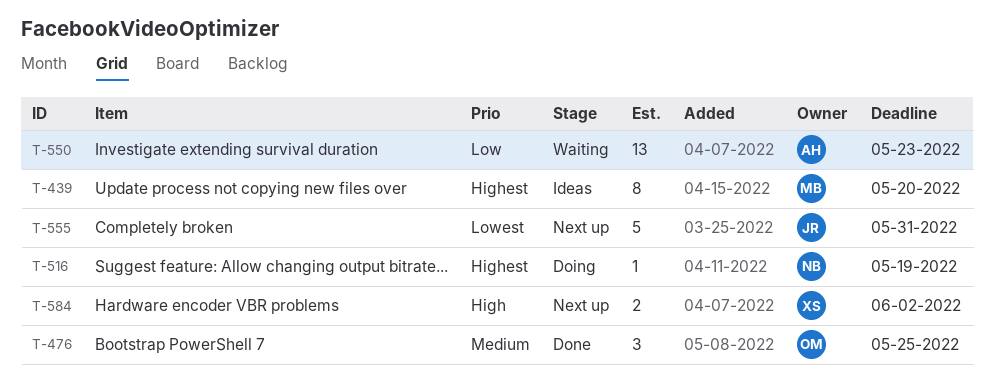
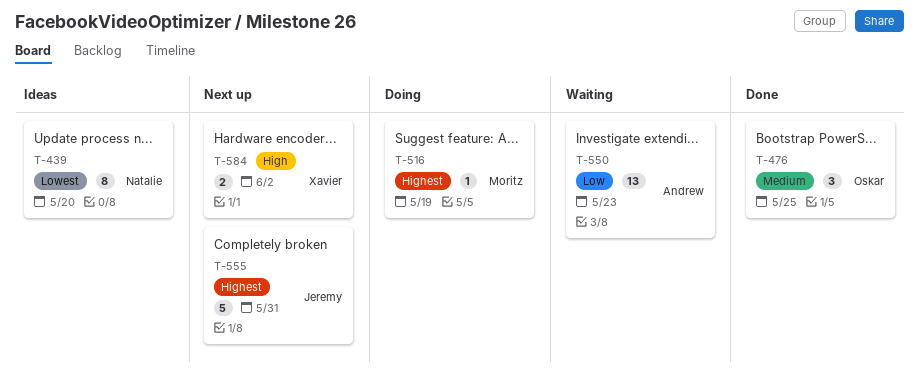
T-439, owner: Moritz -> Natalie
T-439, priority: Highest -> Lowest
T-516, owner: Natalie -> Moritz
T-555, priority: Lowest -> Highest

